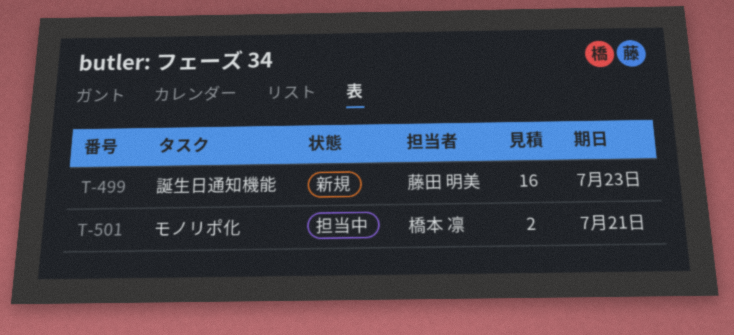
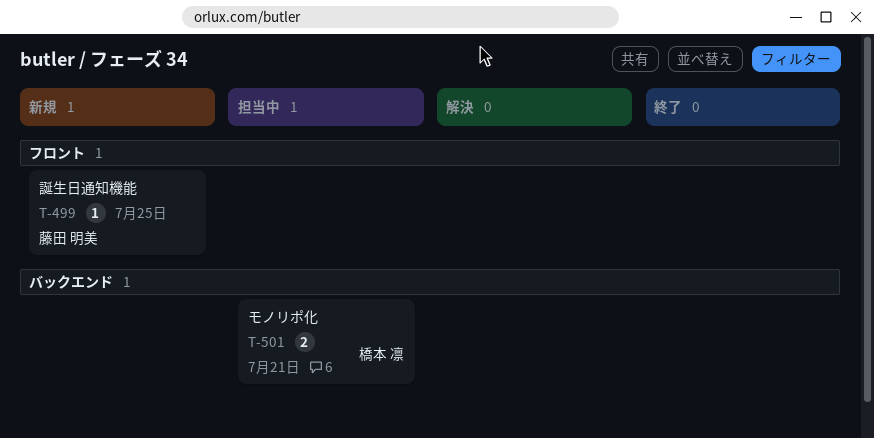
T-499, estimate: 16 -> 1
T-499, due: Jul 23 -> Jul 25

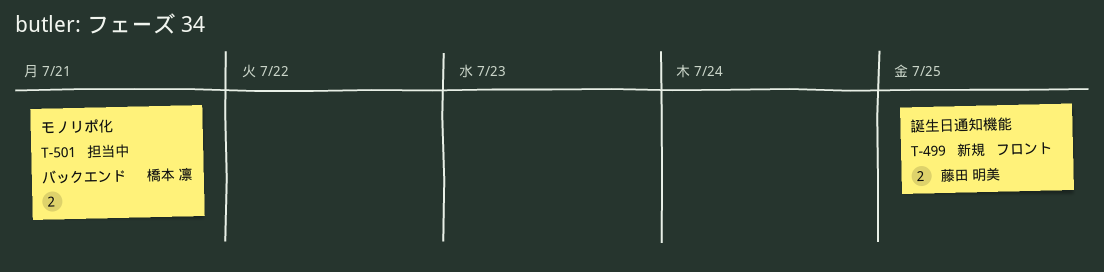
T-499, estimate: 1 -> 2

